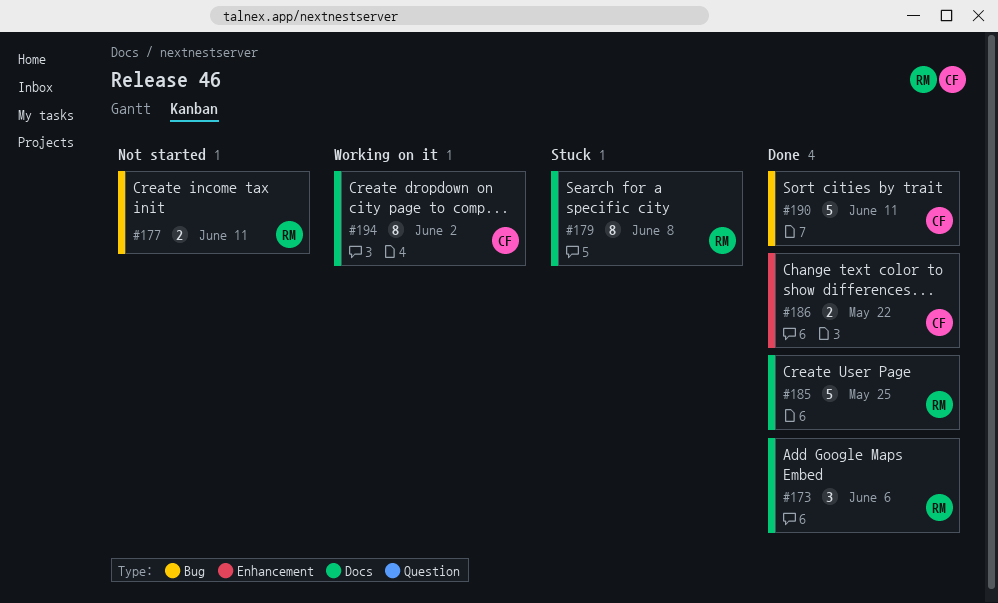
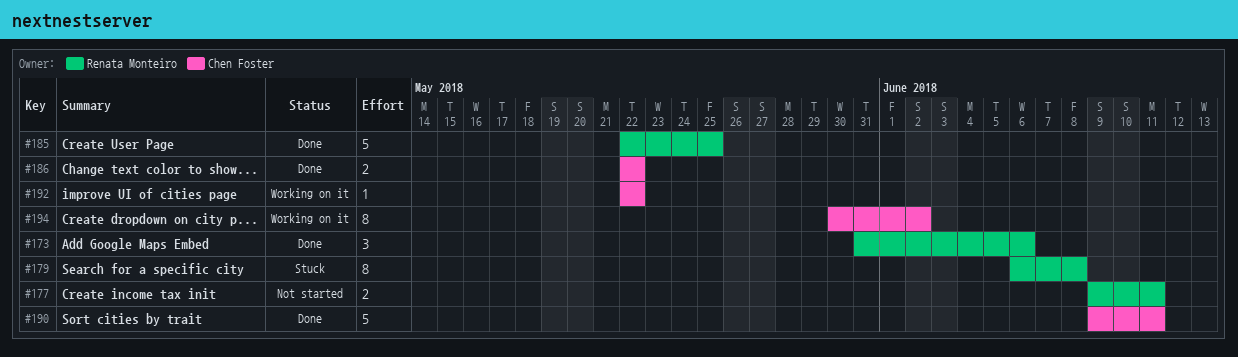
#192: none -> present

